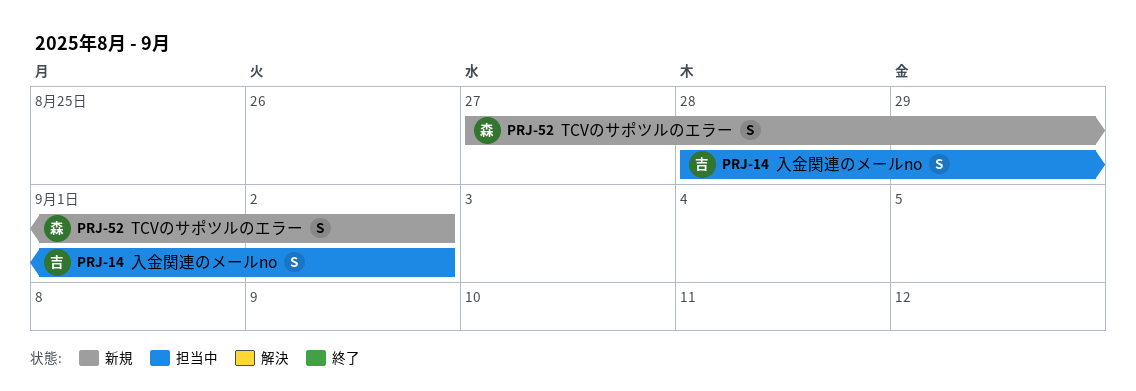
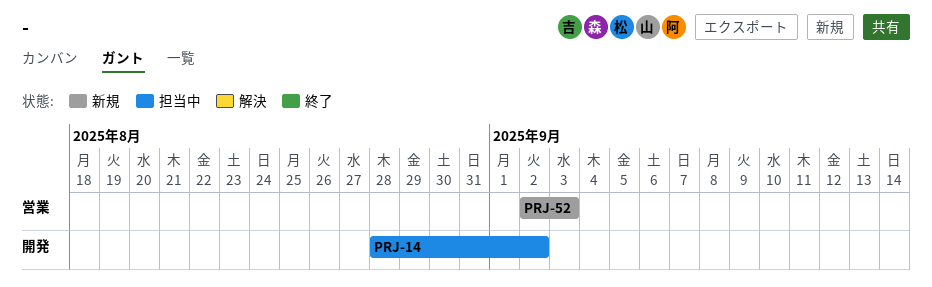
PRJ-52, start: Aug 27 -> Sep 2
PRJ-52, due: Sep 2 -> Sep 3

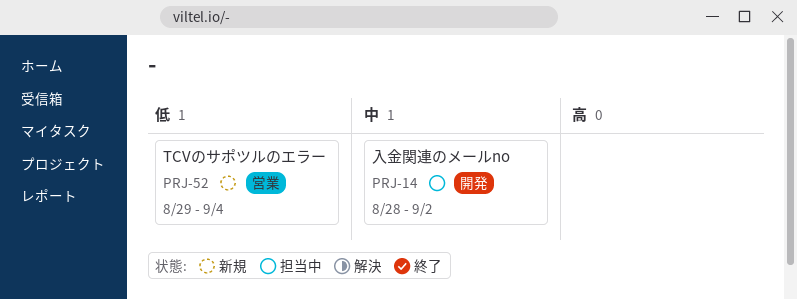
PRJ-52, start: Sep 2 -> Aug 29
PRJ-52, due: Sep 3 -> Sep 4

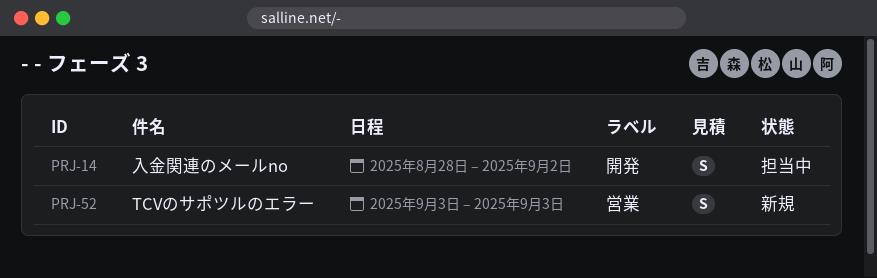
PRJ-52, start: Aug 29 -> Sep 3
PRJ-52, due: Sep 4 -> Sep 3

